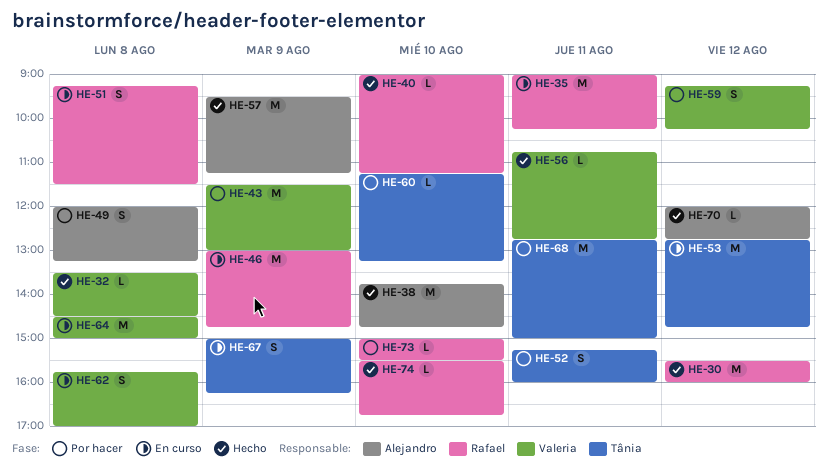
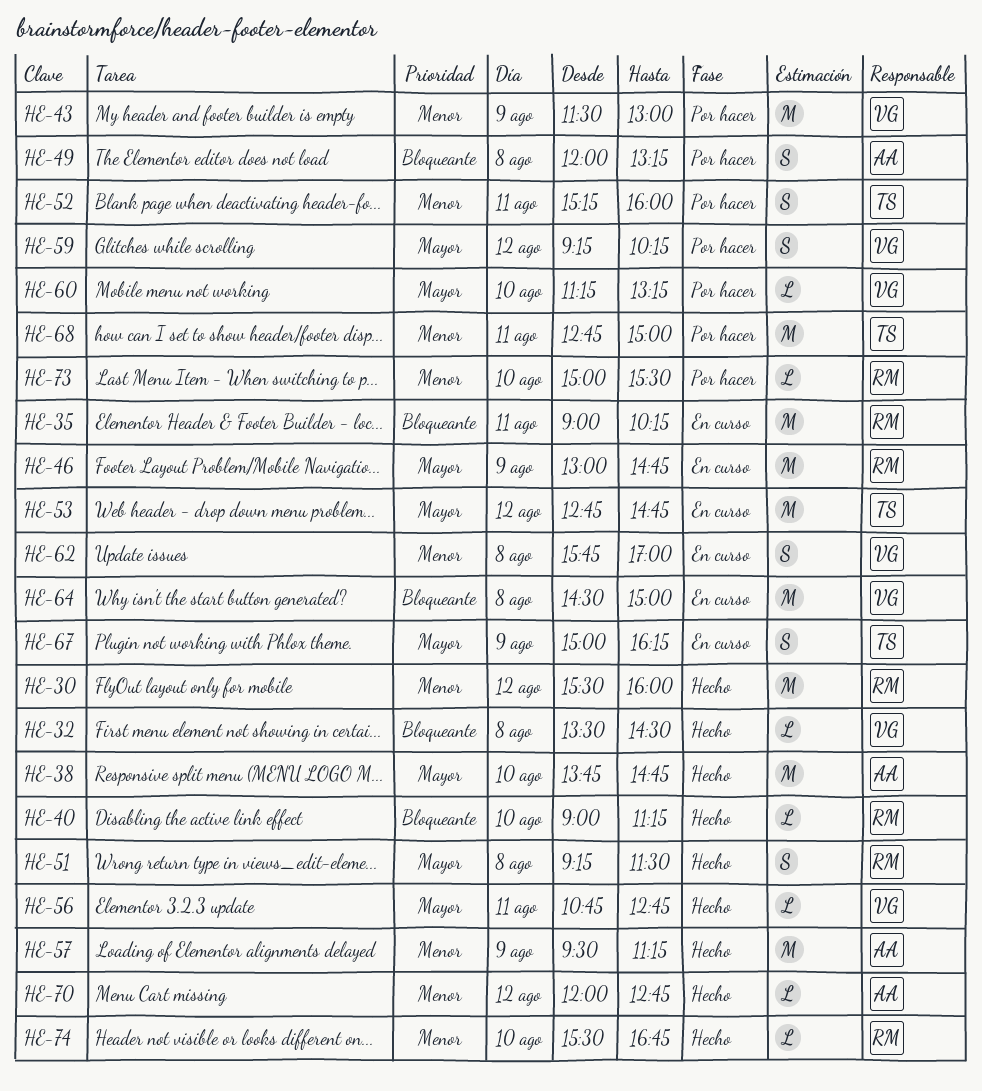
HE-51, status: En curso -> Hecho
HE-60, owner: Tânia -> Valeria

